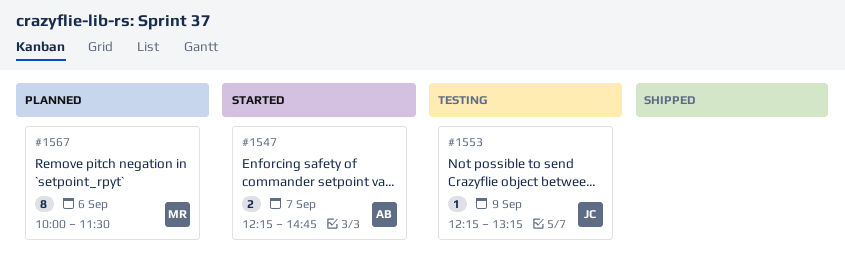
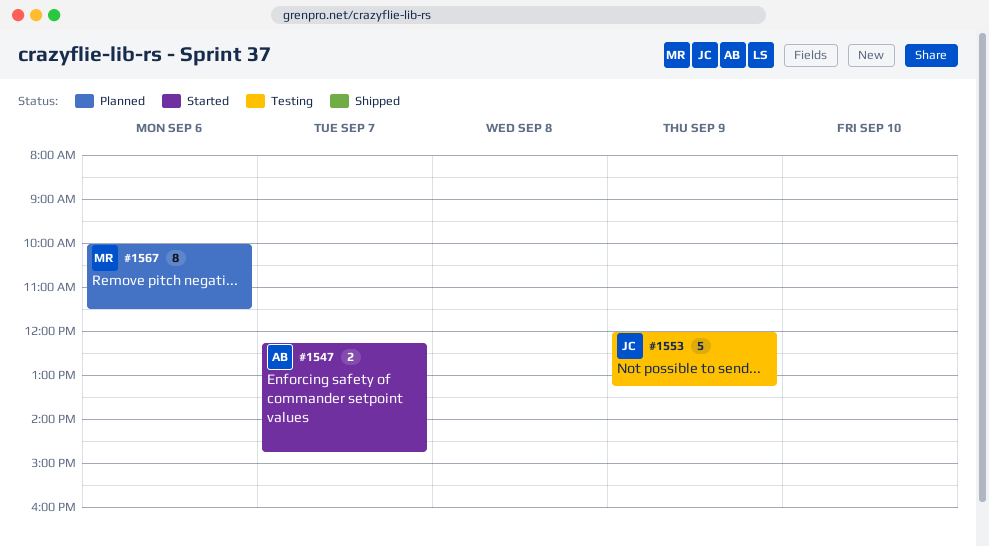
#1553, estimate: 1 -> 5
#1553, begins: 12:15 -> 12:00

